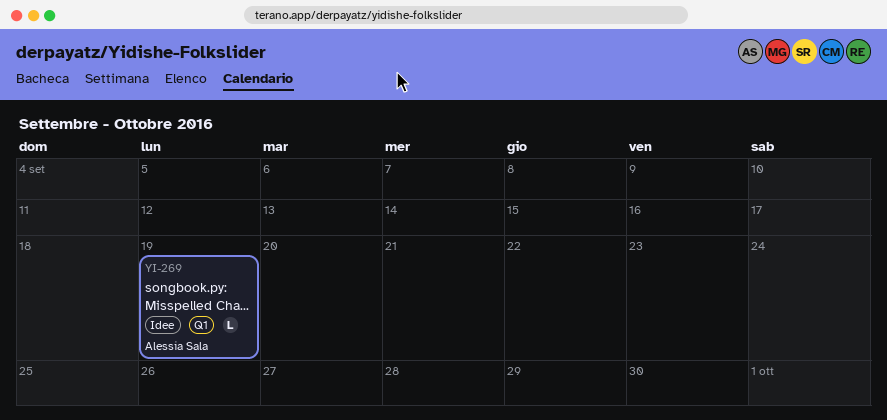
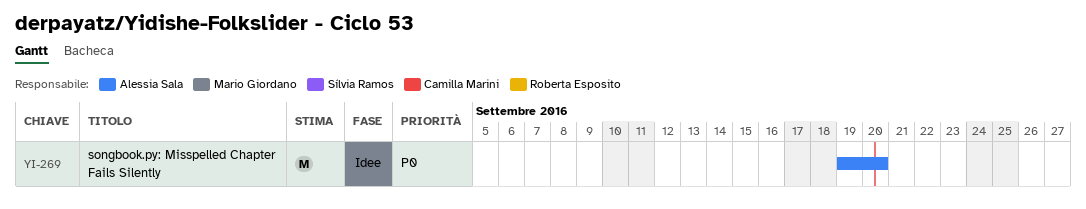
YI-269, estimate: L -> M
YI-269, due: Sep 19 -> Sep 20

